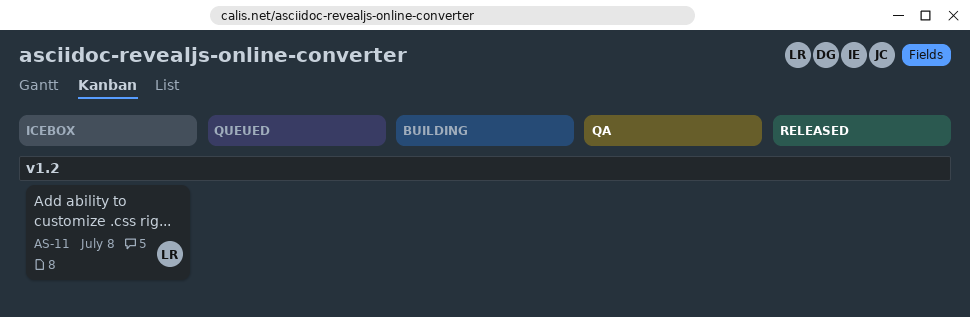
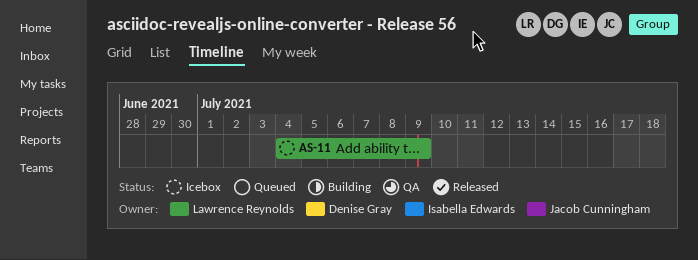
AS-11, due: Jul 8 -> Jul 9

